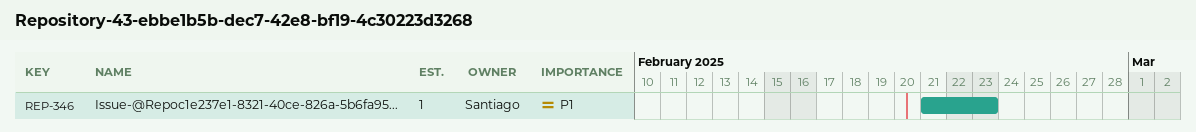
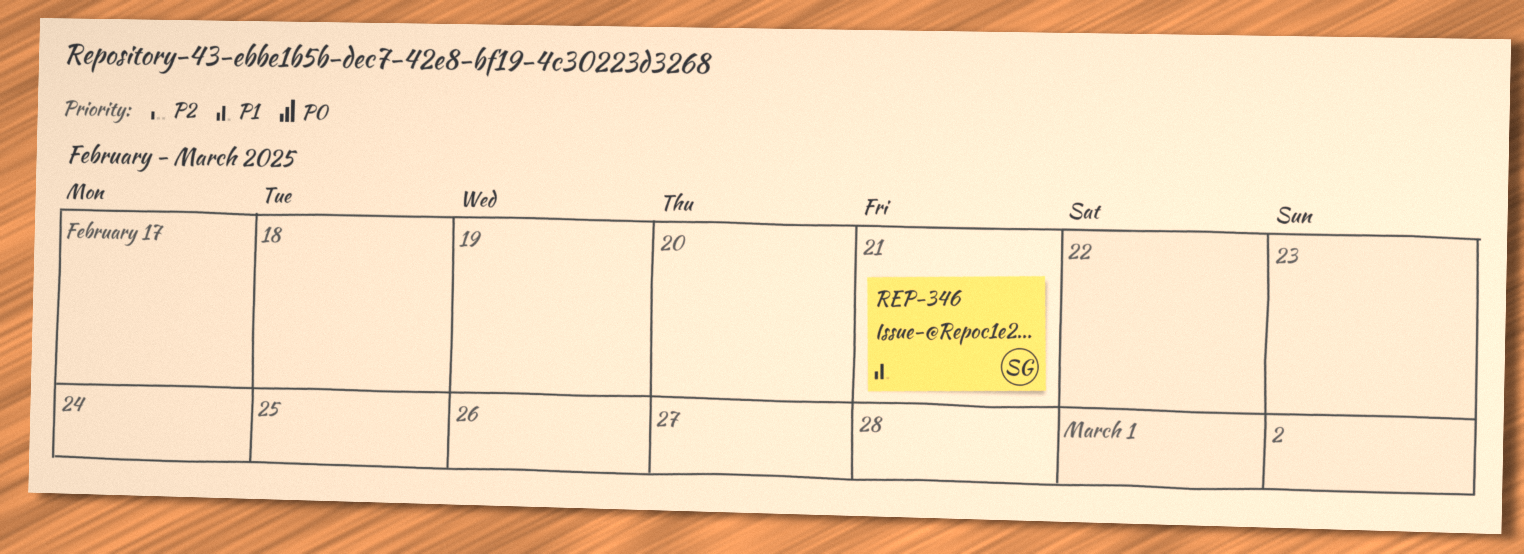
REP-346, due: Feb 23 -> Feb 21

